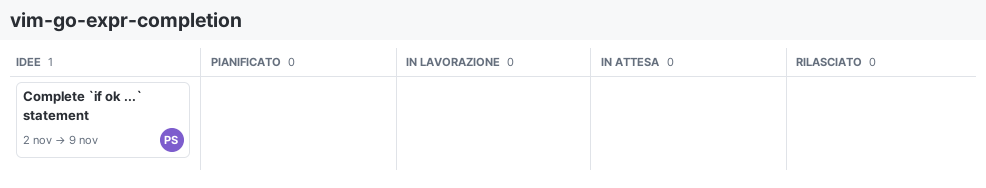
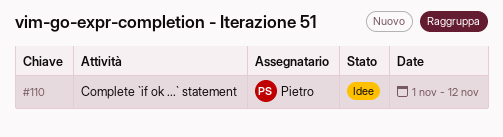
Complete `if ok ...` statement, start: Nov 2 -> Nov 1
Complete `if ok ...` statement, due: Nov 9 -> Nov 12

